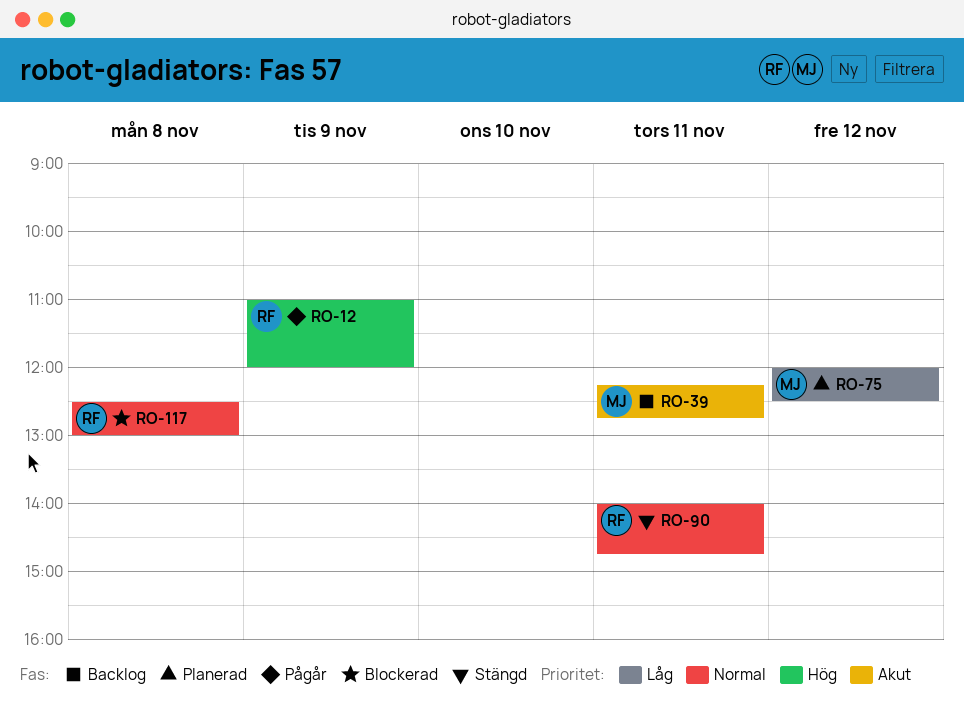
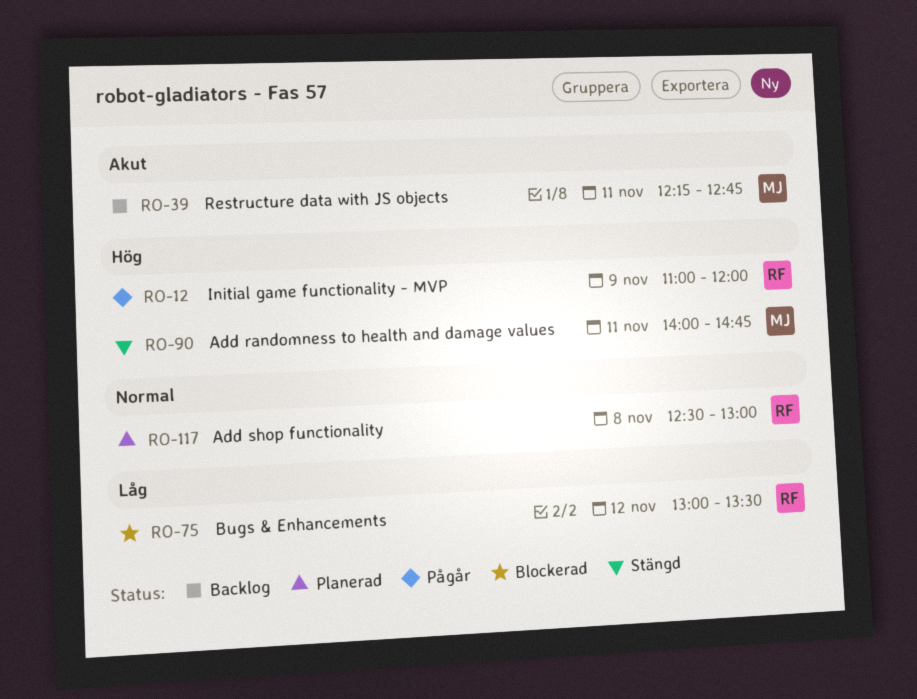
RO-75, status: Planerad -> Blockerad
RO-75, owner: MJ -> RF
RO-75, begins: 12:00 -> 13:00
RO-75, ends: 12:30 -> 13:30
RO-90, owner: RF -> MJ
RO-90, priority: Normal -> Hög
RO-117, status: Blockerad -> Planerad

